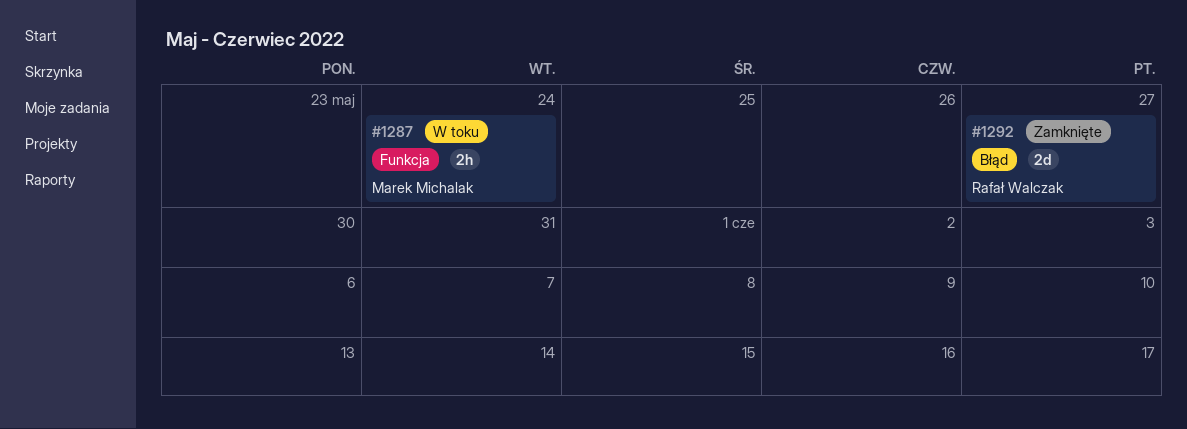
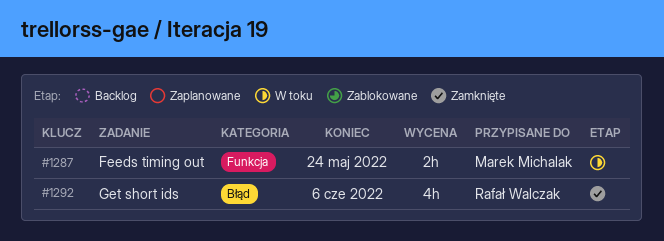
#1292, estimate: 2d -> 4h
#1292, due: May 27 -> Jun 6

